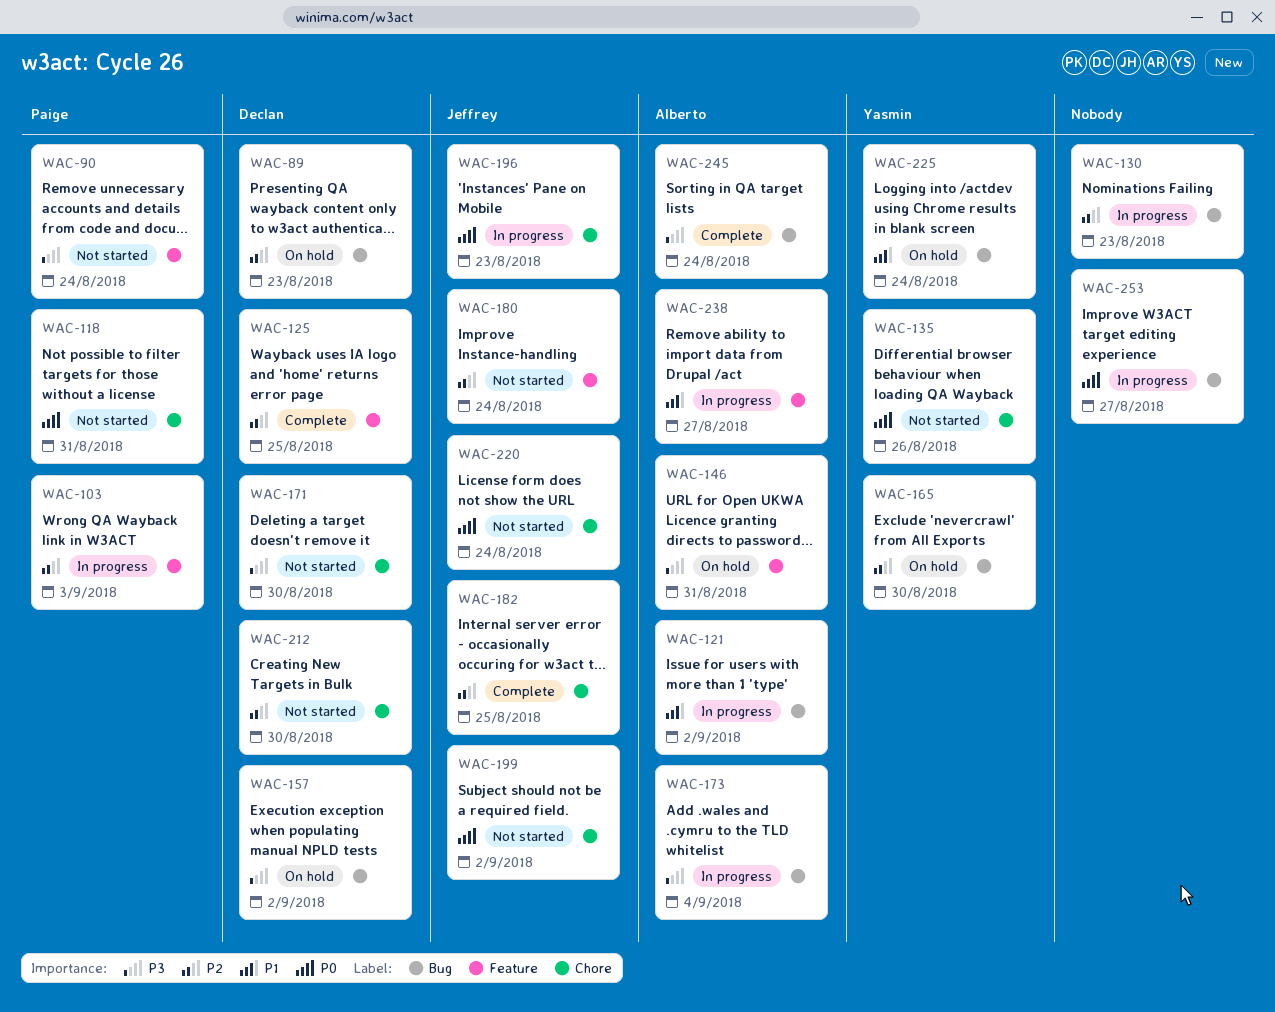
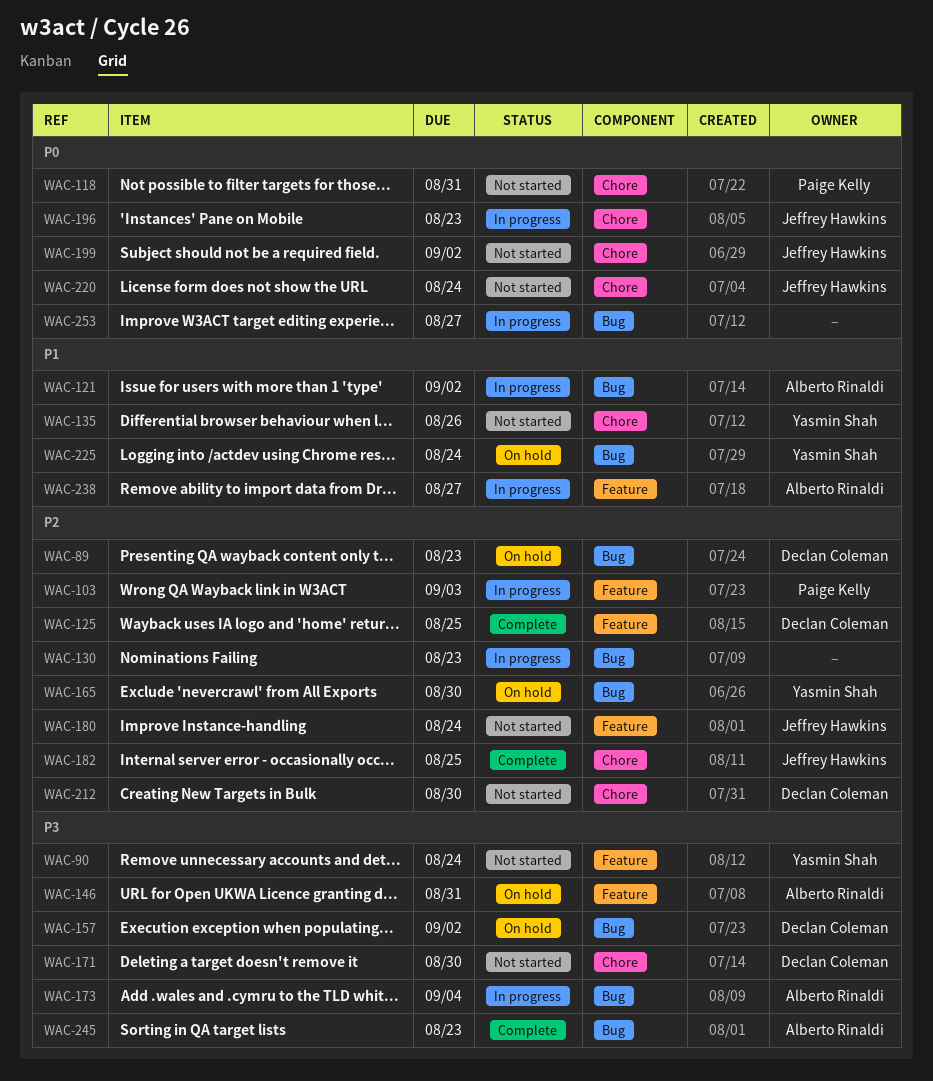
WAC-90, owner: Paige Kelly -> Yasmin Shah
WAC-135, priority: P0 -> P1
WAC-245, due: Aug 24 -> Aug 23

